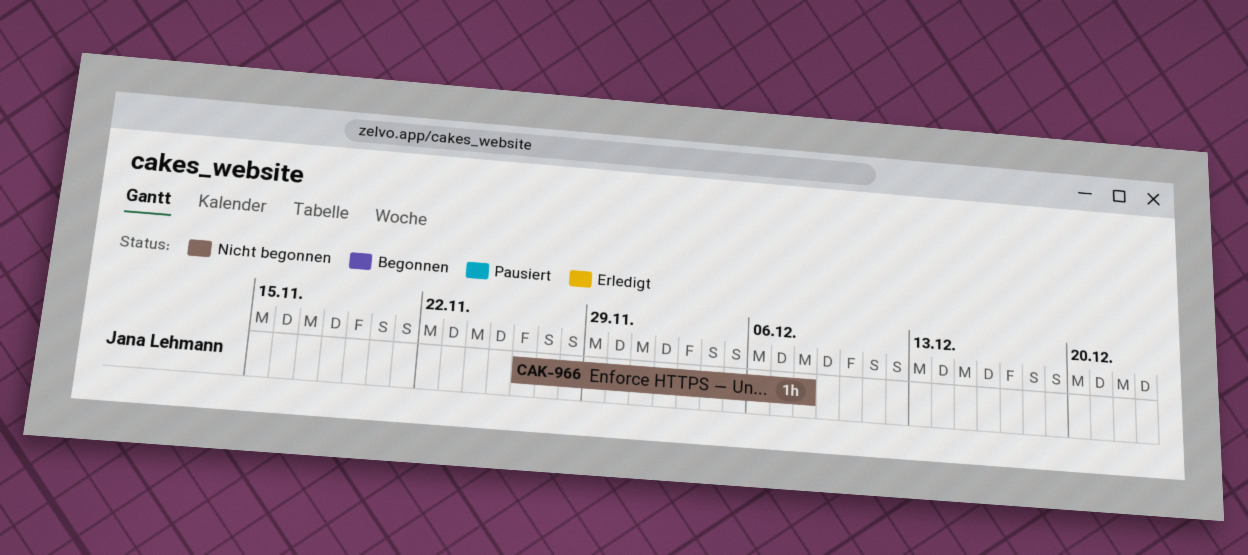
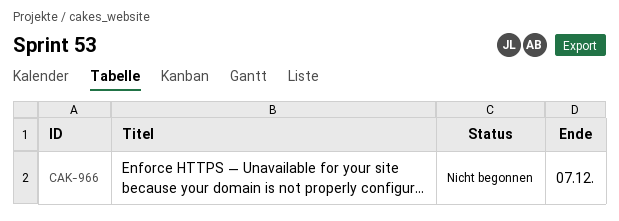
CAK-966, due: Dec 8 -> Dec 7

